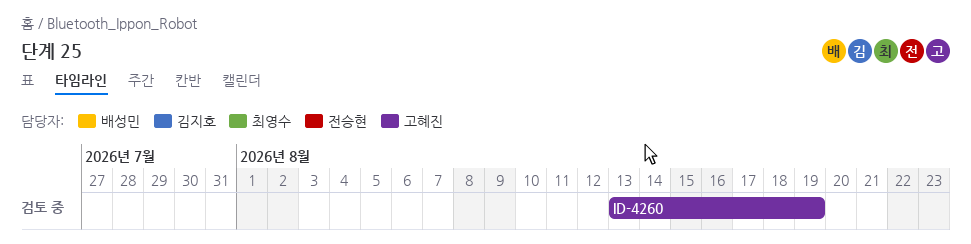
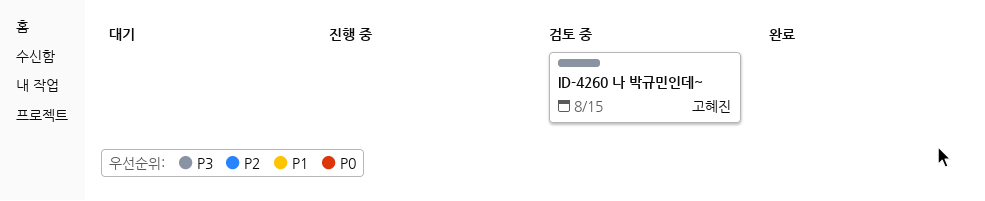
ID-4260, due: Aug 19 -> Aug 15

